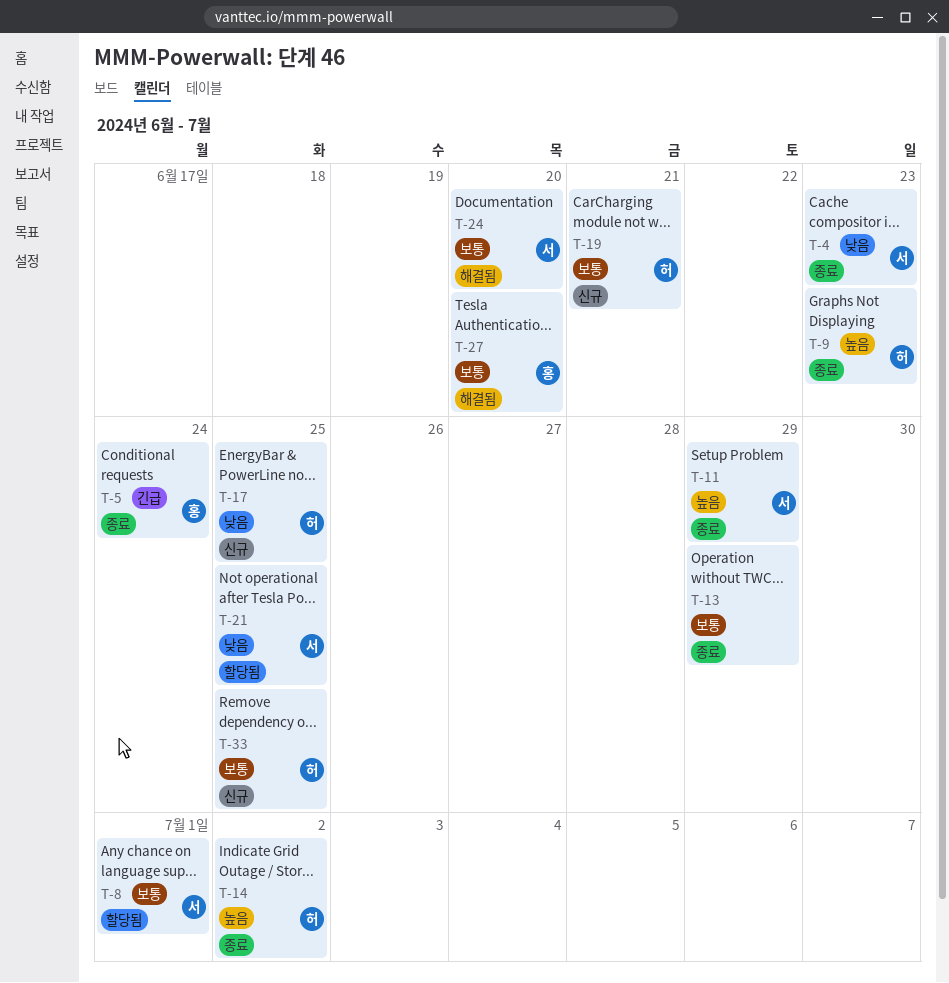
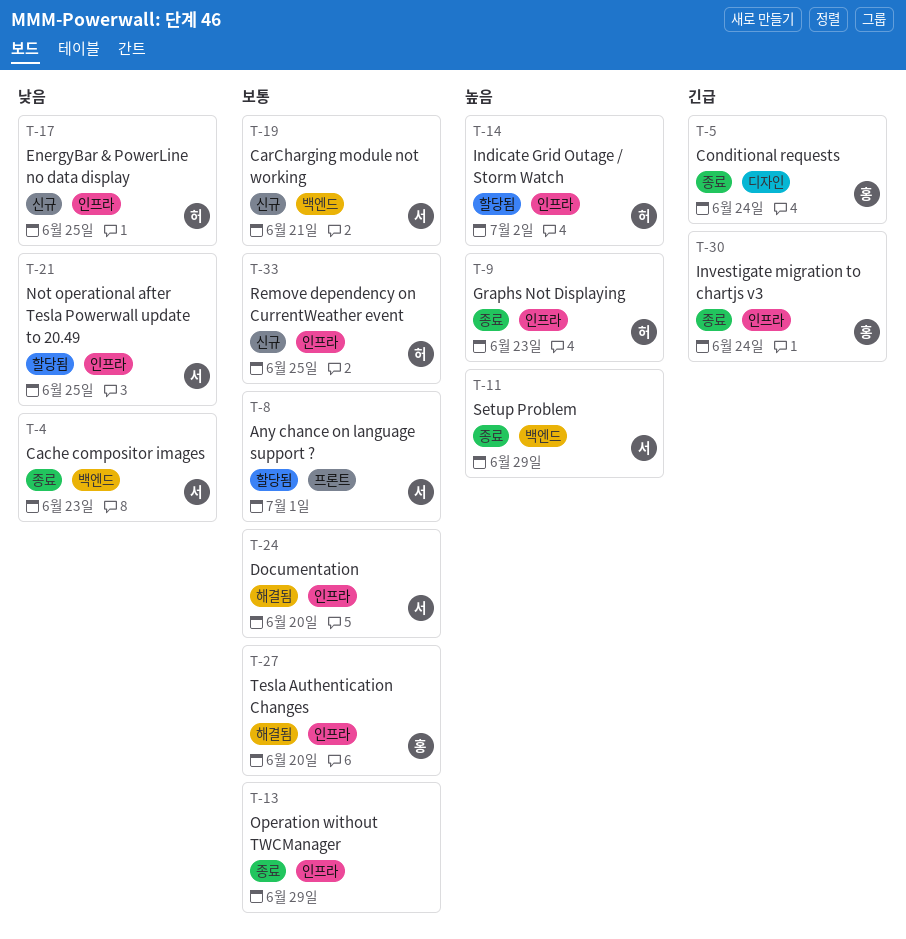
T-14, status: 종료 -> 할당됨
T-19, owner: 허 -> 서
T-30: none -> present

